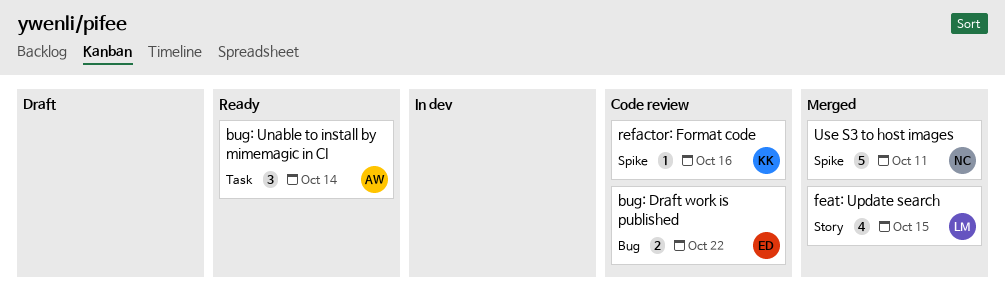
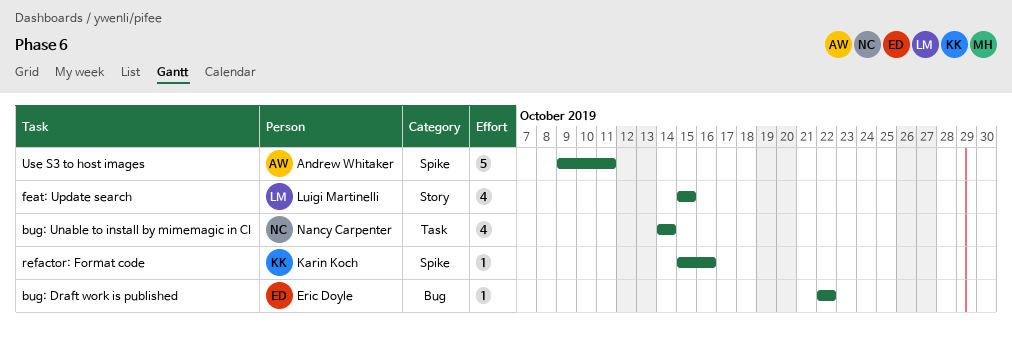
bug: Draft work is published, estimate: 2 -> 1
bug: Unable to install by mimemagic in CI, owner: Andrew Whitaker -> Nancy Carpenter
bug: Unable to install by mimemagic in CI, estimate: 3 -> 4
Use S3 to host images, owner: Nancy Carpenter -> Andrew Whitaker

